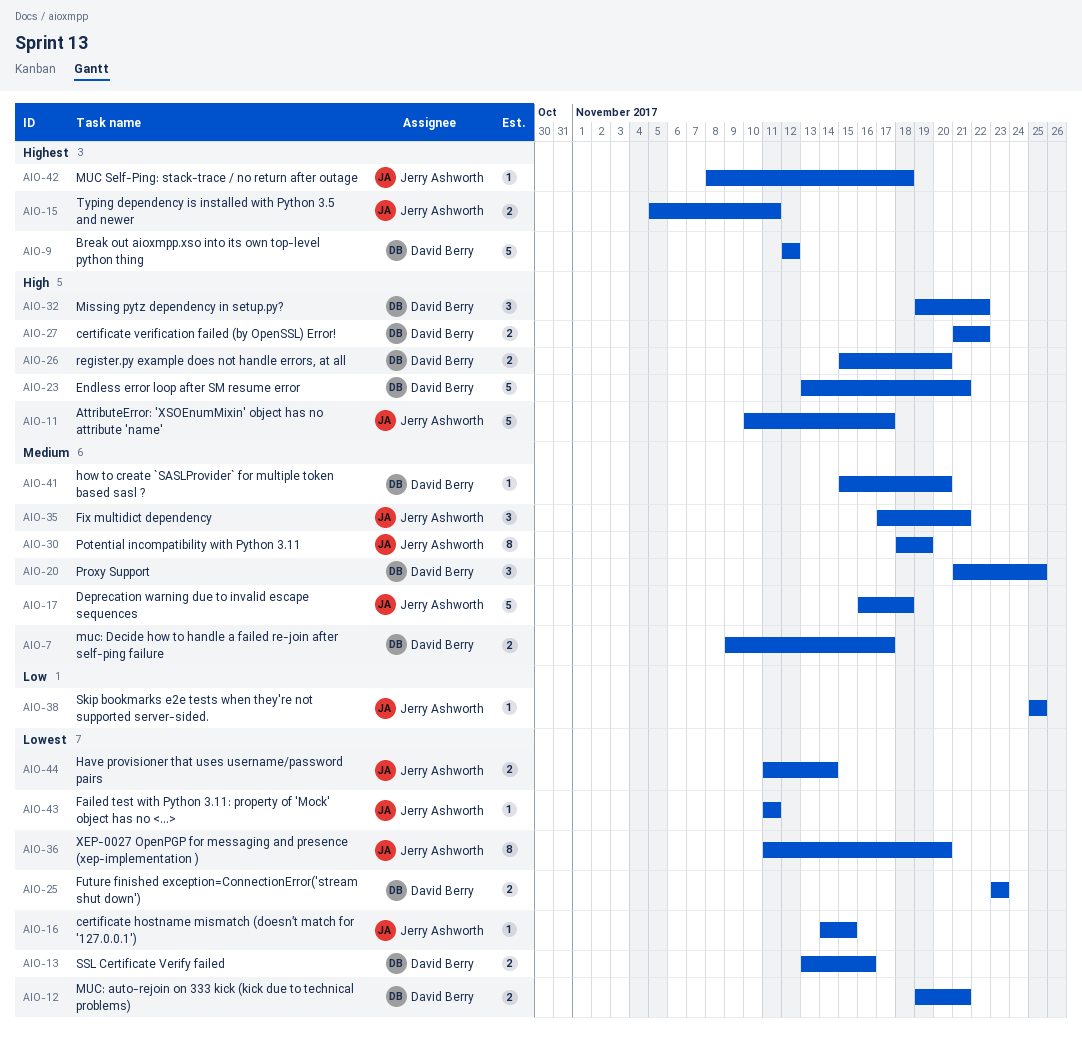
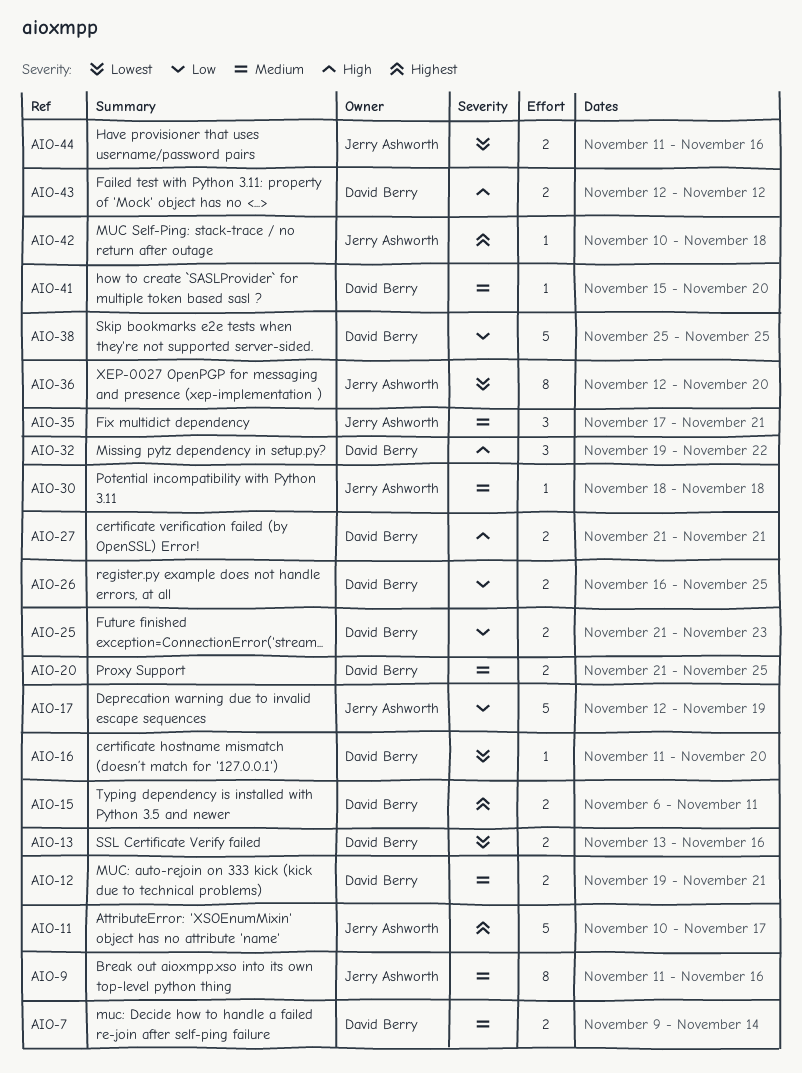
AIO-7, due: Nov 17 -> Nov 14
AIO-9, owner: David Berry -> Jerry Ashworth
AIO-9, priority: Highest -> Medium
AIO-9, estimate: 5 -> 8
AIO-9, start: Nov 12 -> Nov 11
AIO-9, due: Nov 12 -> Nov 16
AIO-11, priority: High -> Highest
AIO-12, priority: Lowest -> Medium
AIO-15, owner: Jerry Ashworth -> David Berry
AIO-15, start: Nov 5 -> Nov 6
AIO-16, owner: Jerry Ashworth -> David Berry
AIO-16, start: Nov 14 -> Nov 11
AIO-16, due: Nov 15 -> Nov 20
AIO-17, priority: Medium -> Low
AIO-17, start: Nov 16 -> Nov 12
AIO-17, due: Nov 18 -> Nov 19
AIO-20, estimate: 3 -> 2
AIO-23: present -> none
AIO-25, priority: Lowest -> Low
AIO-25, start: Nov 23 -> Nov 21
AIO-26, priority: High -> Low
AIO-26, start: Nov 15 -> Nov 16
AIO-26, due: Nov 20 -> Nov 25
AIO-27, due: Nov 22 -> Nov 21
AIO-30, estimate: 8 -> 1
AIO-30, due: Nov 19 -> Nov 18
AIO-36, start: Nov 11 -> Nov 12
AIO-38, owner: Jerry Ashworth -> David Berry
AIO-38, estimate: 1 -> 5
AIO-42, start: Nov 8 -> Nov 10
AIO-43, owner: Jerry Ashworth -> David Berry
AIO-43, priority: Lowest -> High
AIO-43, estimate: 1 -> 2
AIO-43, start: Nov 11 -> Nov 12
AIO-43, due: Nov 11 -> Nov 12
AIO-44, due: Nov 14 -> Nov 16

